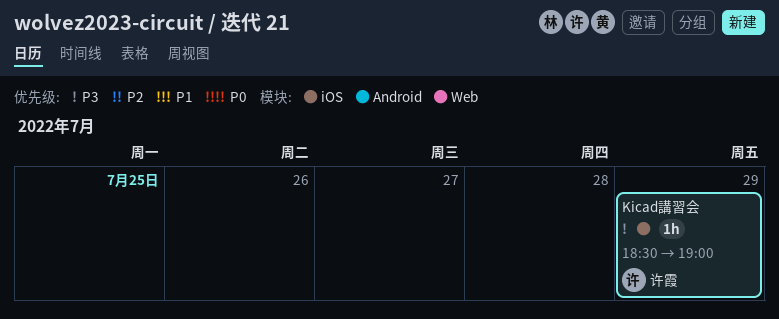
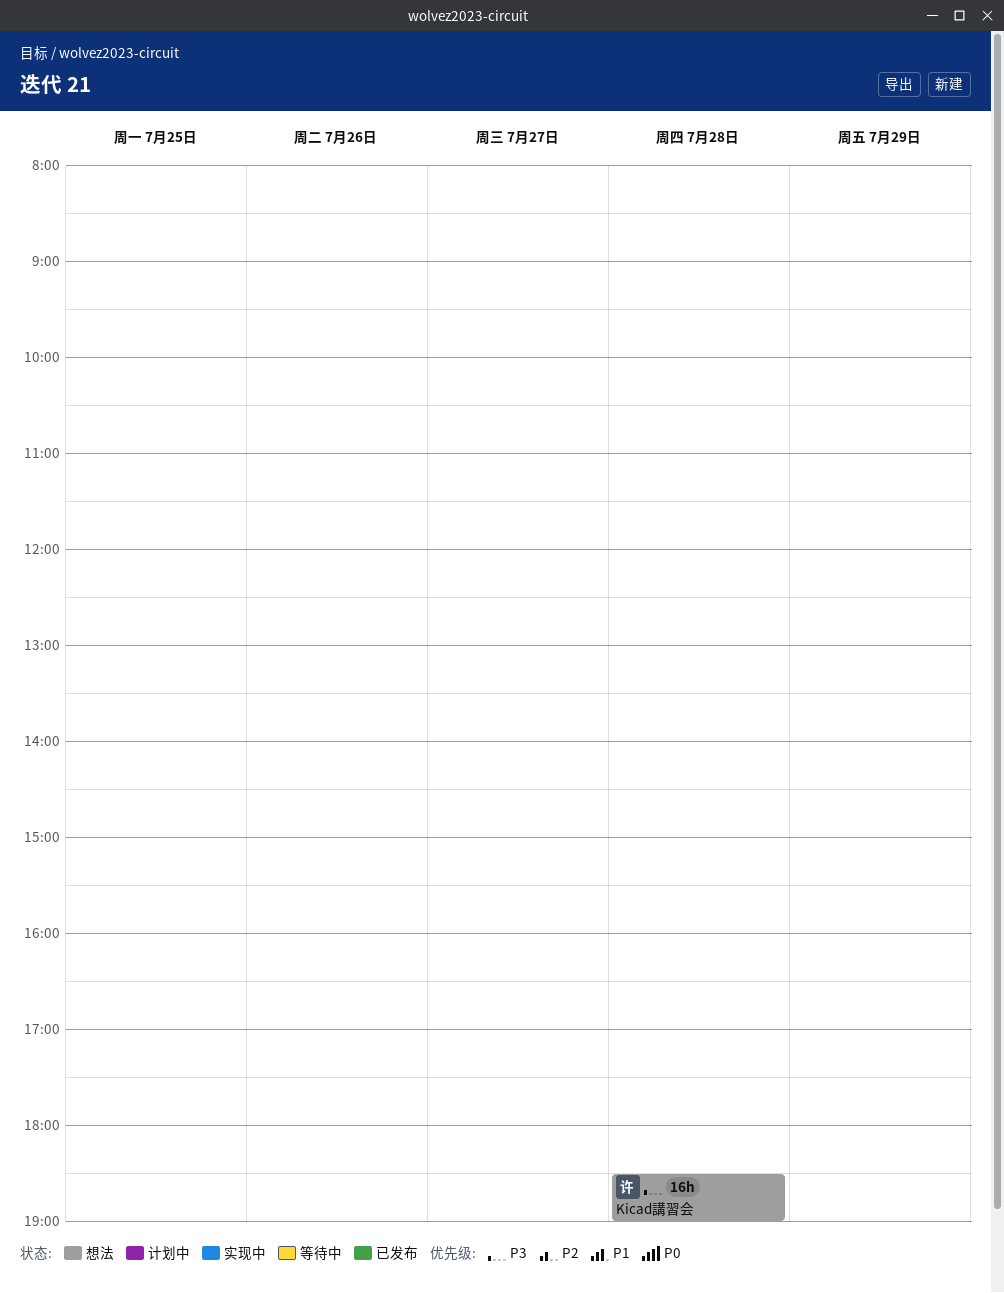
Kicad講習会, estimate: 1h -> 16h
Kicad講習会, day: Jul 29 -> Jul 28

